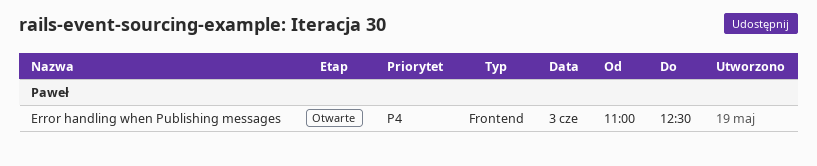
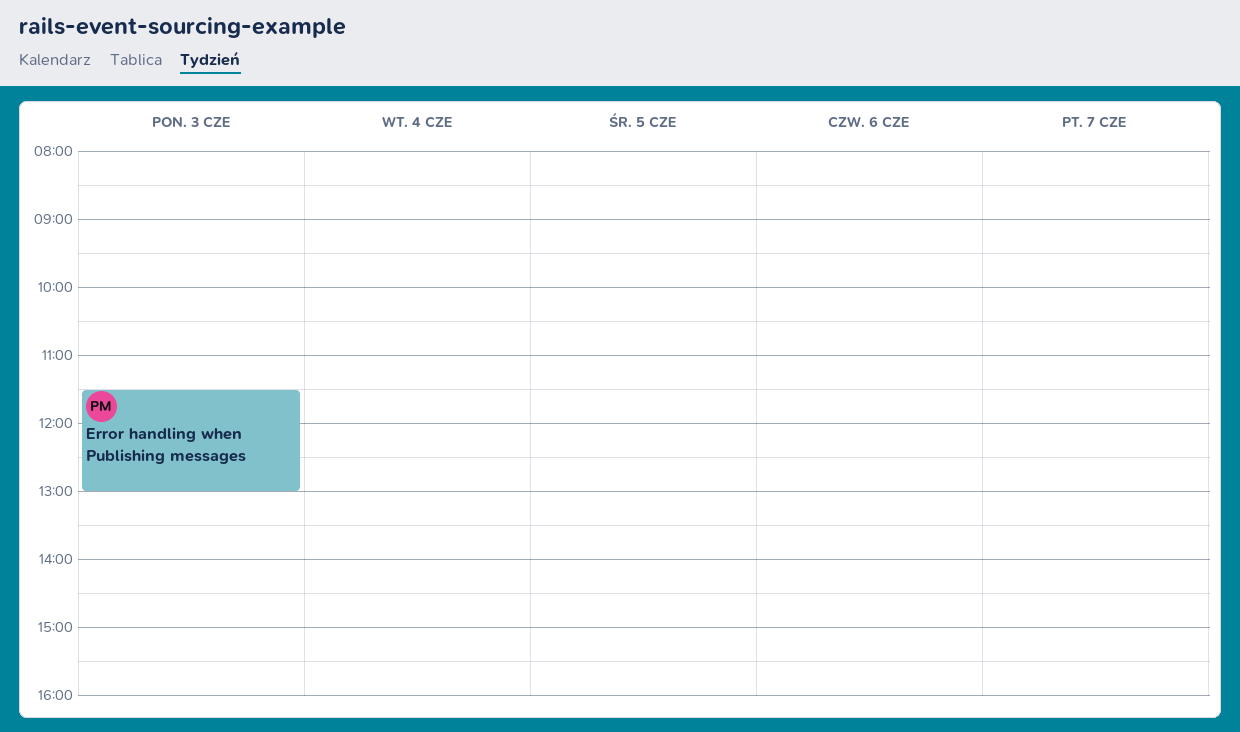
Error handling when Publishing messages, begins: 11:00 -> 11:30
Error handling when Publishing messages, ends: 12:30 -> 13:00

